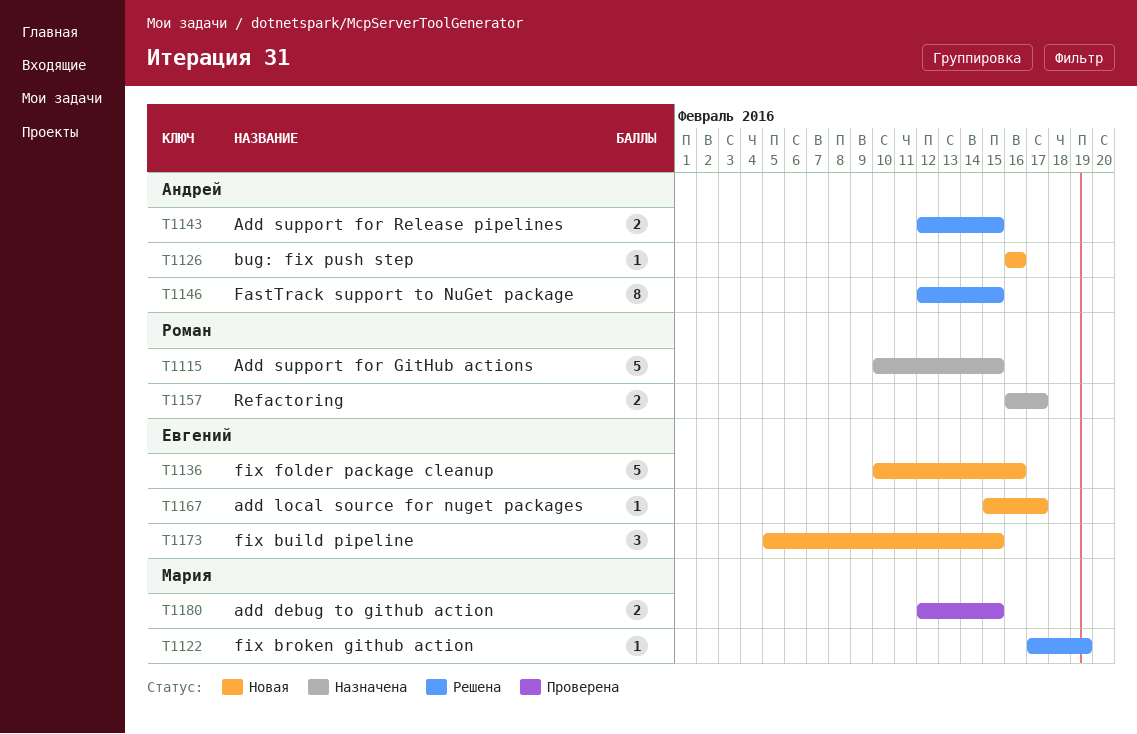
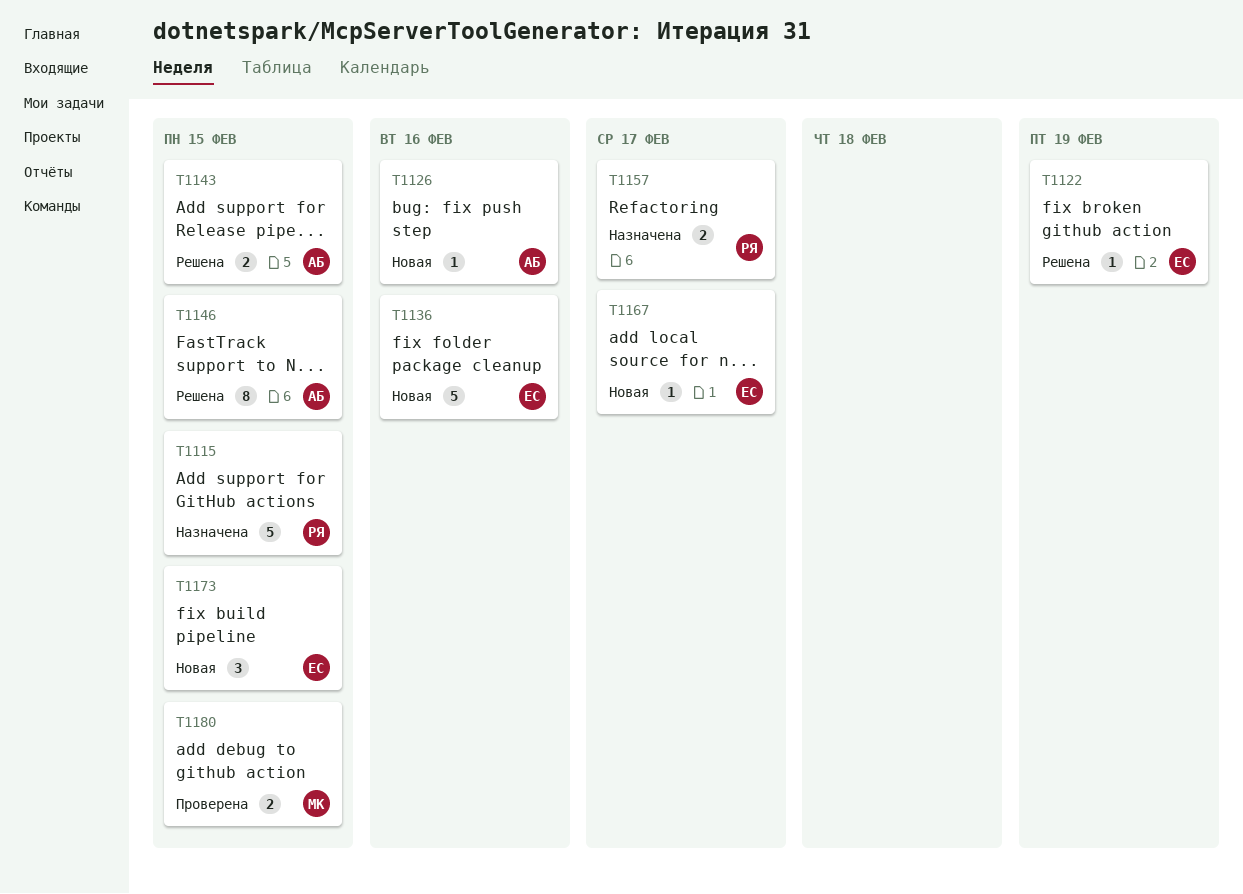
T1122, owner: Мария -> Евгений

